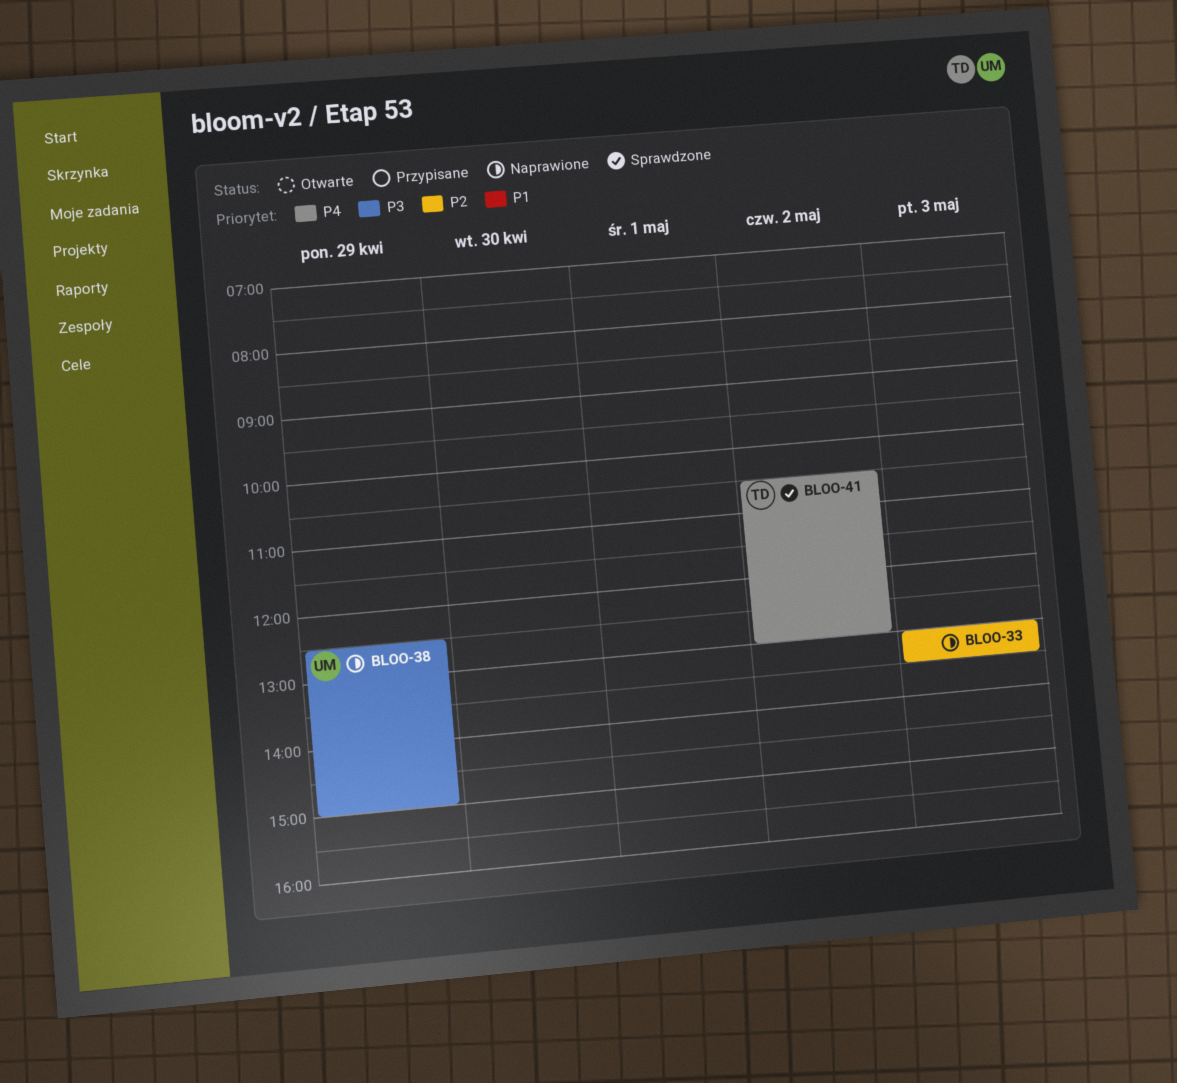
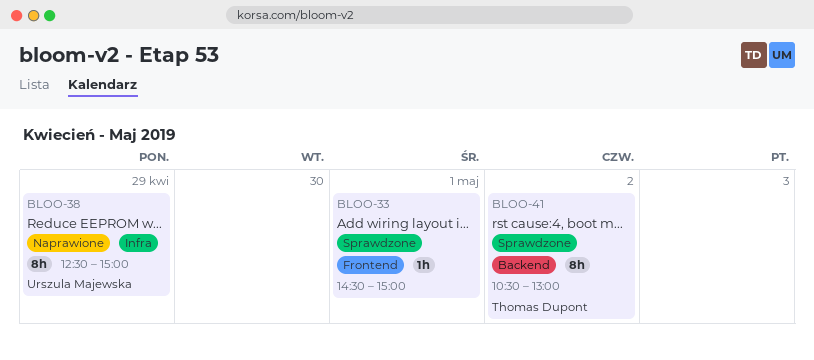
BLOO-33, status: Naprawione -> Sprawdzone
BLOO-33, day: May 3 -> May 1
BLOO-33, begins: 13:00 -> 14:30
BLOO-33, ends: 13:30 -> 15:00

